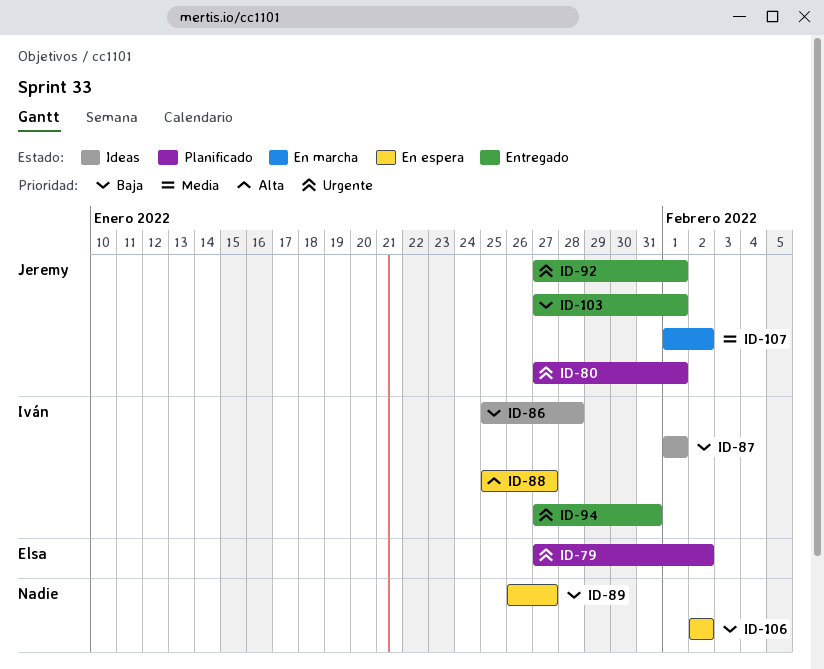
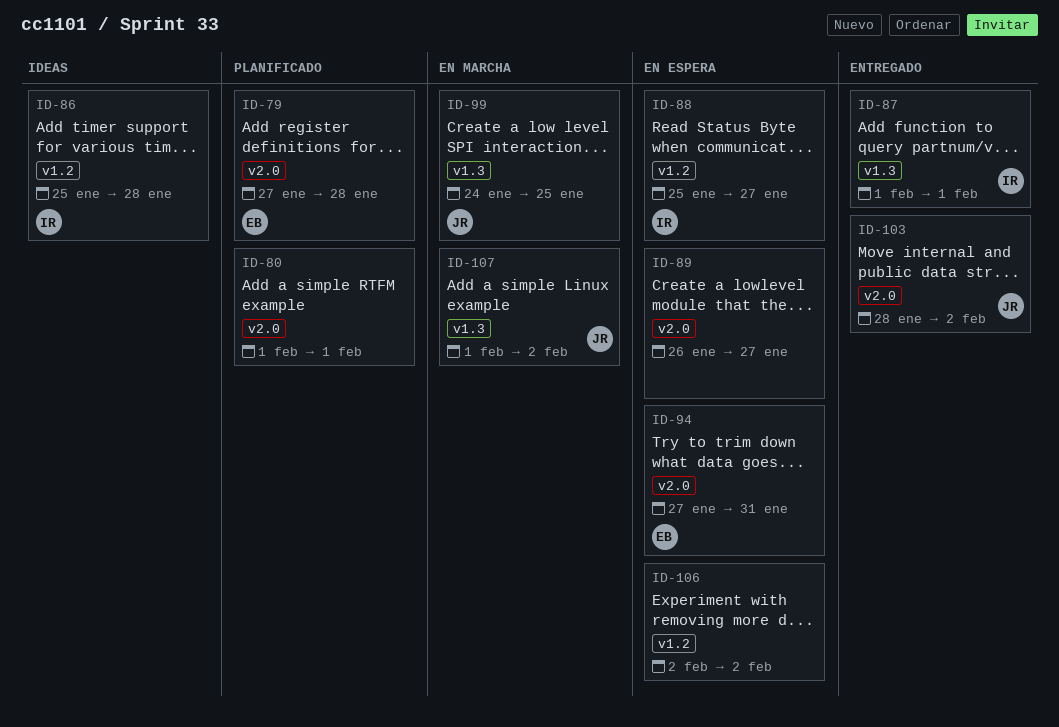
ID-79, due: Feb 2 -> Jan 28
ID-80, owner: Jeremy -> none
ID-80, start: Jan 27 -> Feb 1
ID-87, status: Ideas -> Entregado
ID-92: present -> none
ID-94, status: Entregado -> En espera
ID-94, owner: Iván -> Elsa
ID-99: none -> present
ID-103, start: Jan 27 -> Jan 28
ID-103, due: Feb 1 -> Feb 2

